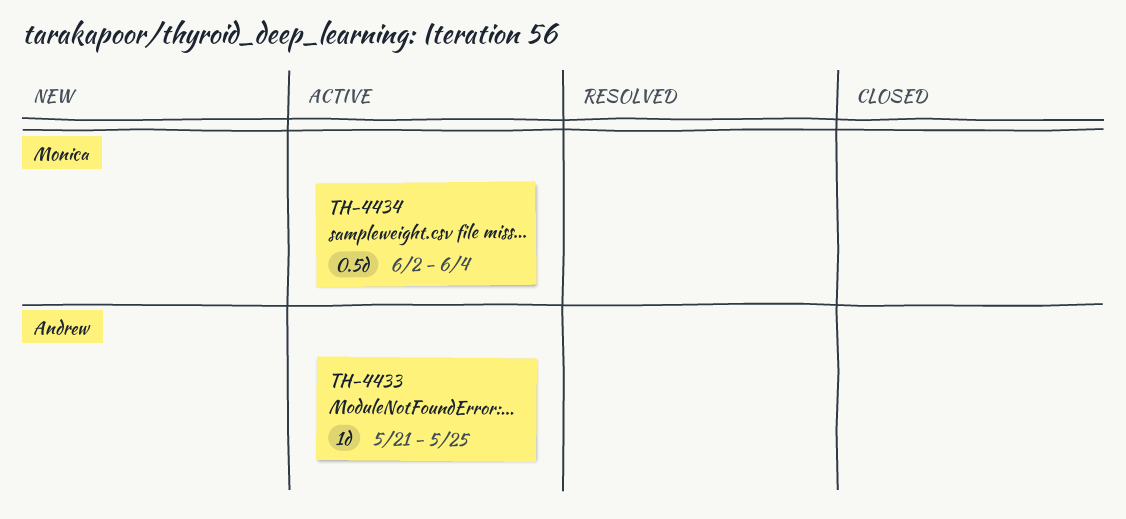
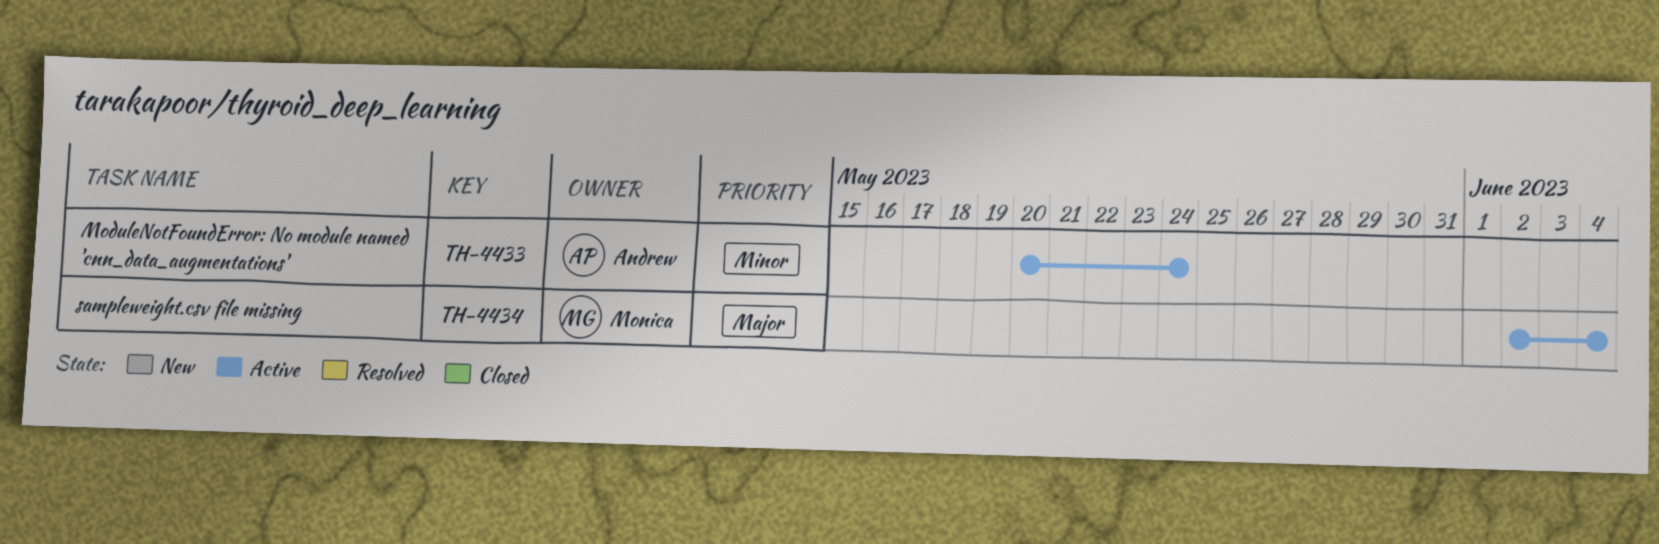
TH-4433, start: May 21 -> May 20
TH-4433, due: May 25 -> May 24

